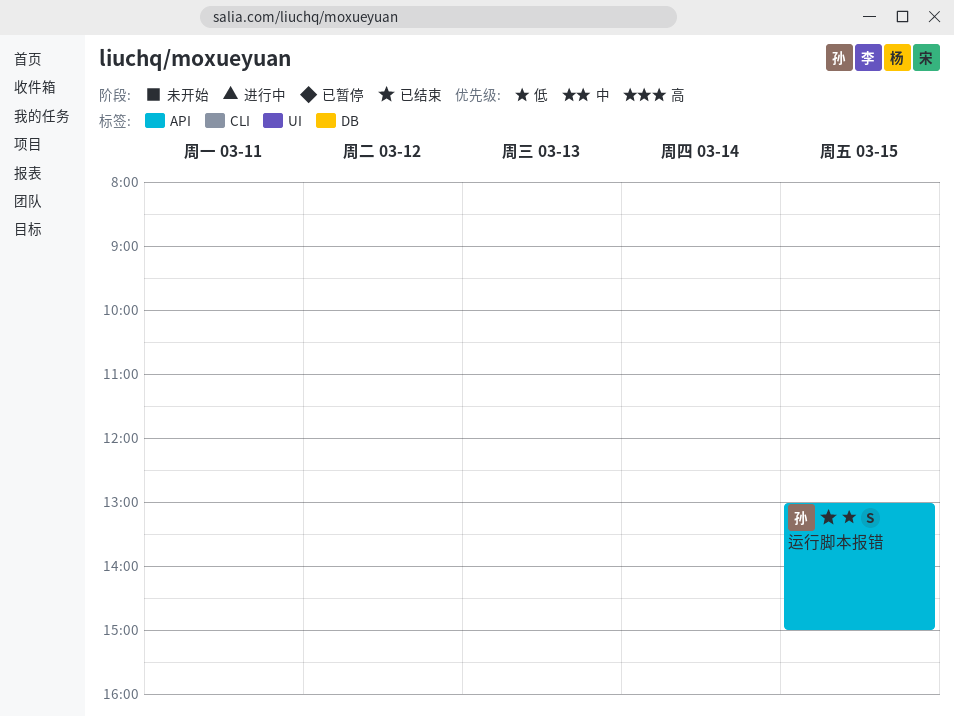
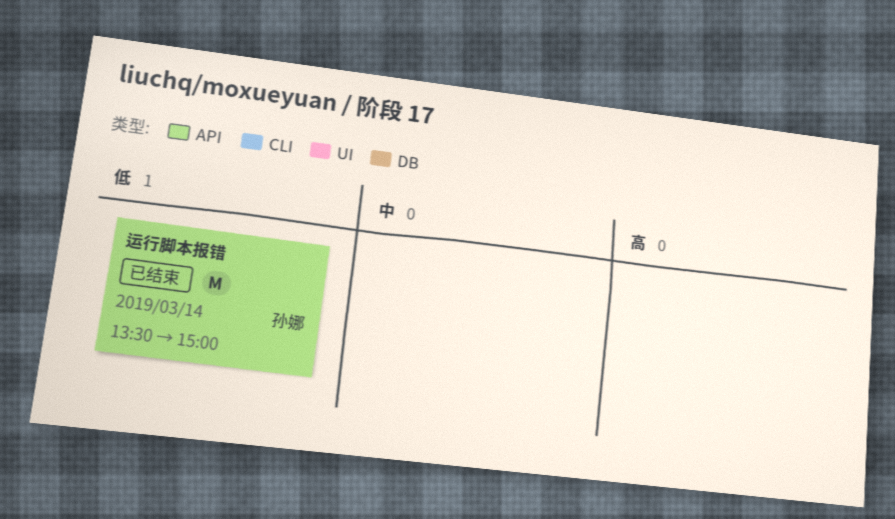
运行脚本报错, estimate: S -> M
运行脚本报错, day: Mar 15 -> Mar 14
运行脚本报错, begins: 13:00 -> 13:30

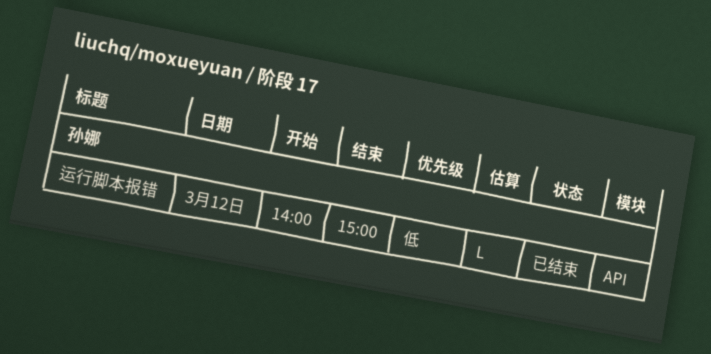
运行脚本报错, estimate: M -> L
运行脚本报错, day: Mar 14 -> Mar 12
运行脚本报错, begins: 13:30 -> 14:00

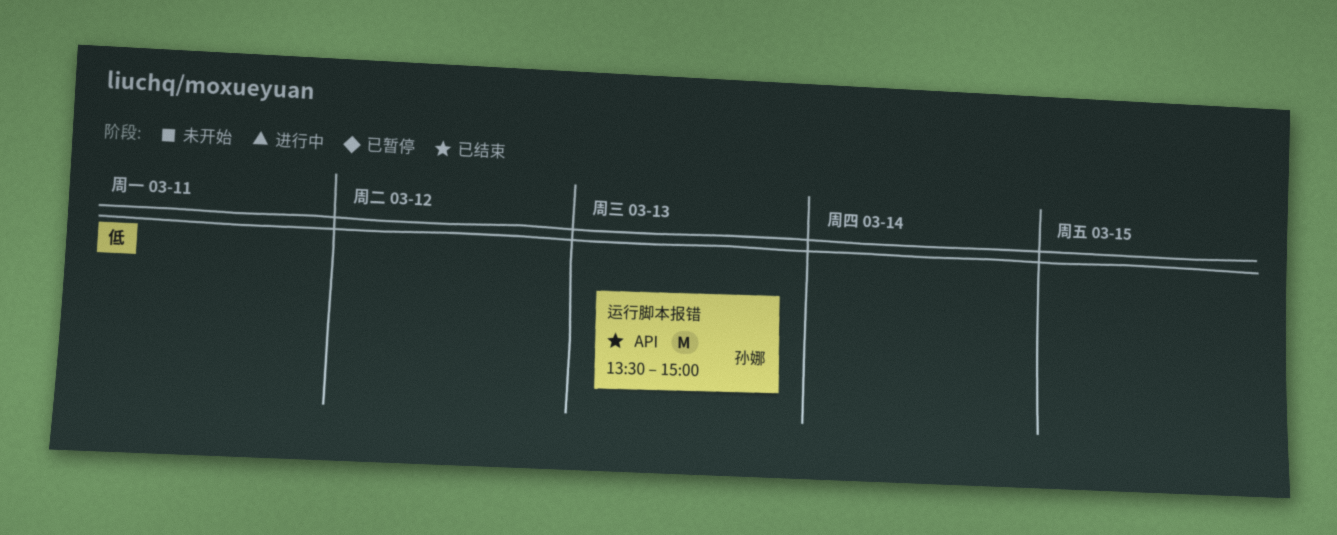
运行脚本报错, estimate: L -> M
运行脚本报错, day: Mar 12 -> Mar 13
运行脚本报错, begins: 14:00 -> 13:30

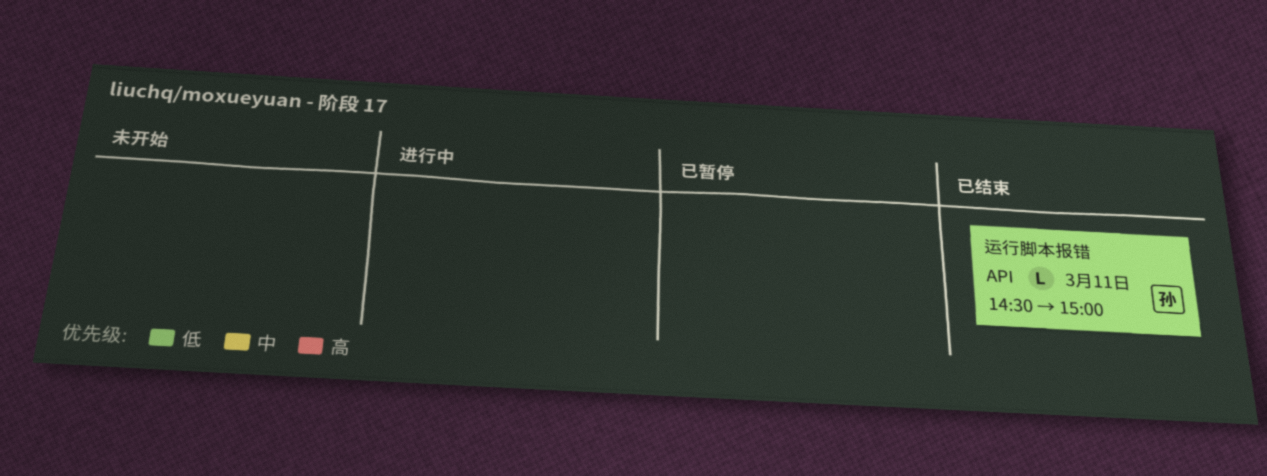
运行脚本报错, estimate: M -> L
运行脚本报错, day: Mar 13 -> Mar 11
运行脚本报错, begins: 13:30 -> 14:30

